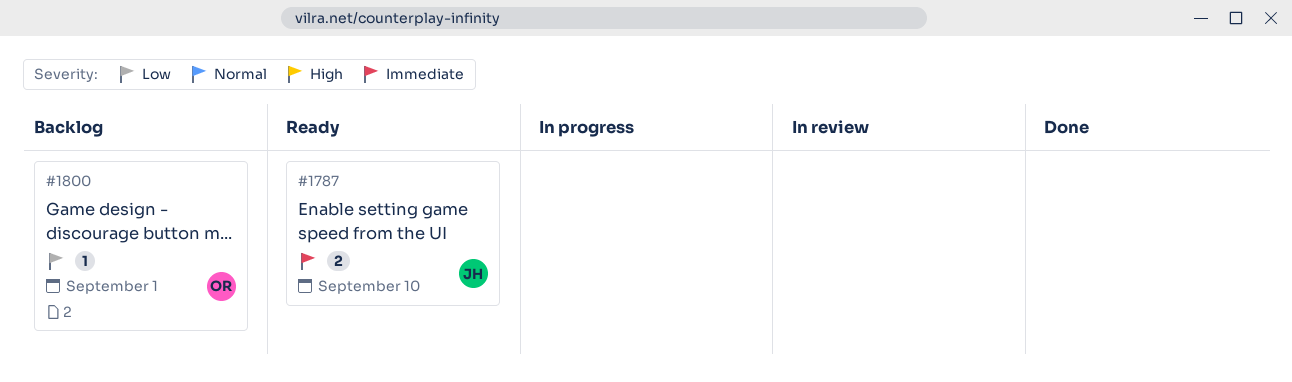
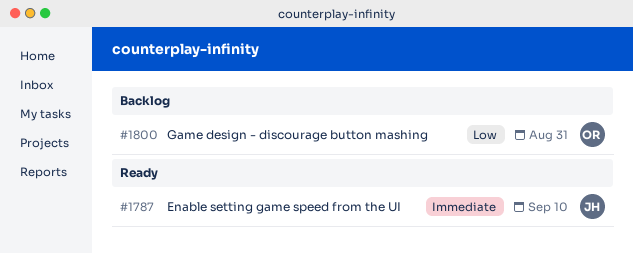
#1800, due: Sep 1 -> Aug 31

